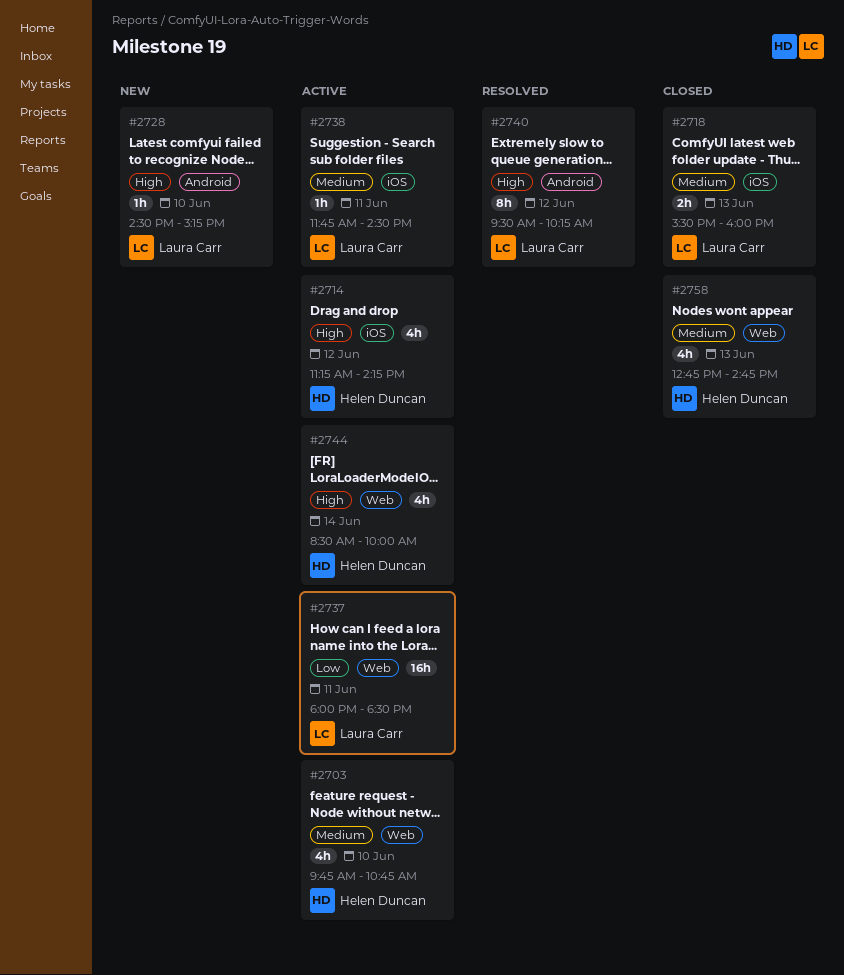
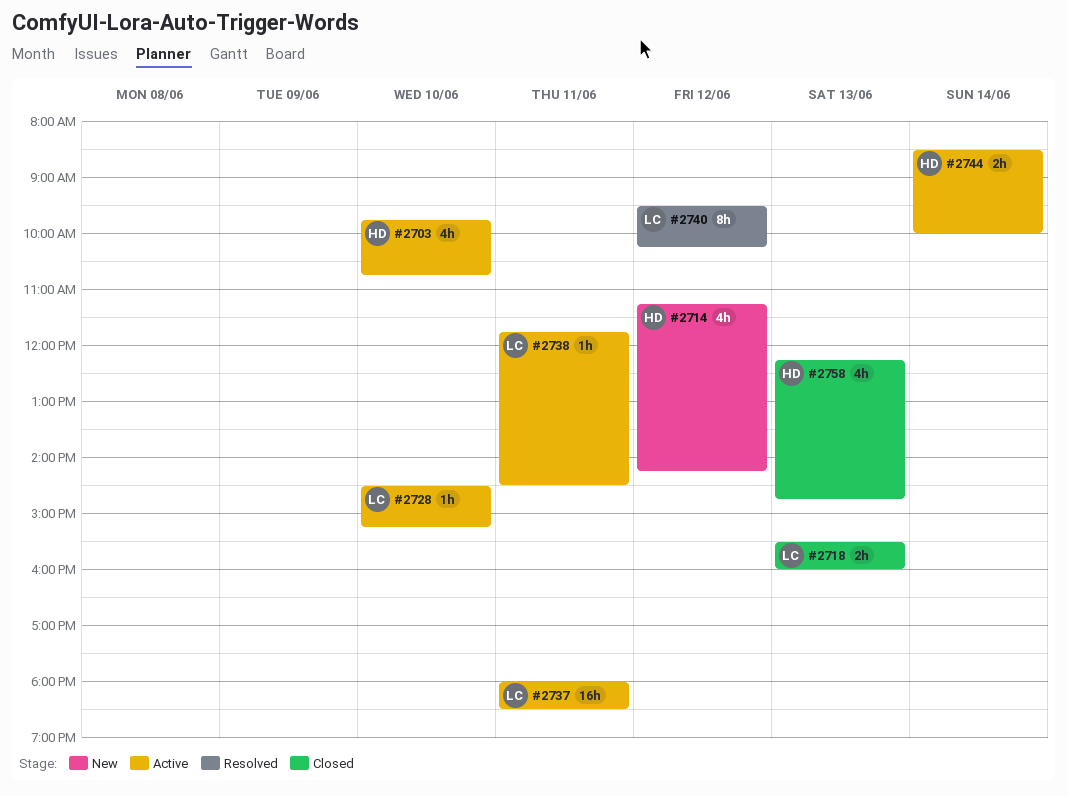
#2714, status: Active -> New
#2728, status: New -> Active
#2744, estimate: 4h -> 2h
#2758, begins: 12:45 -> 12:15

